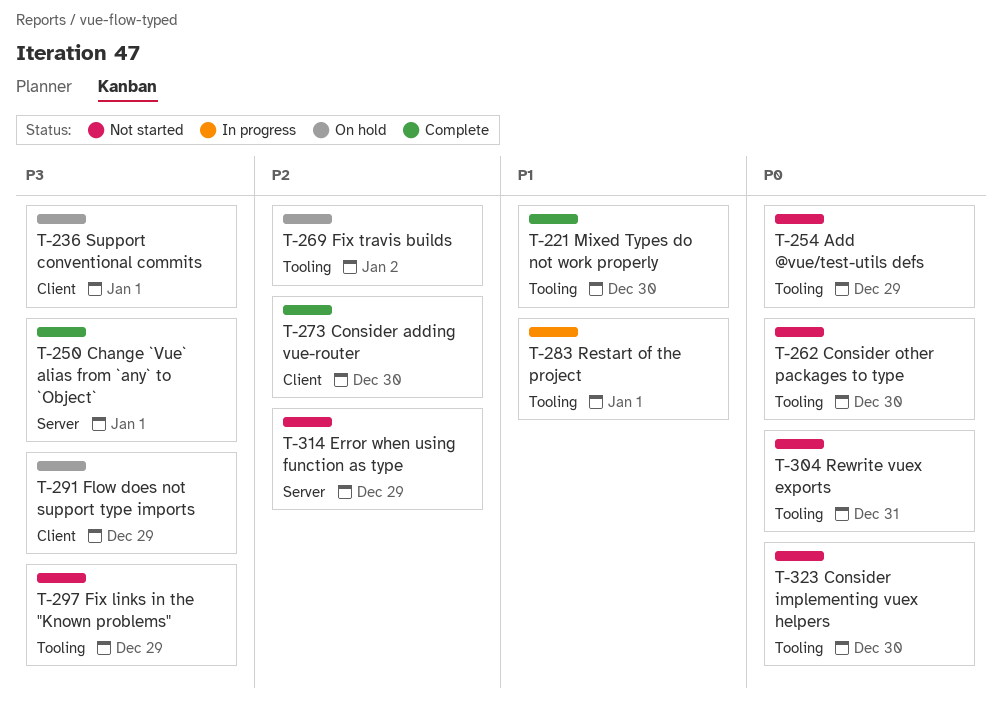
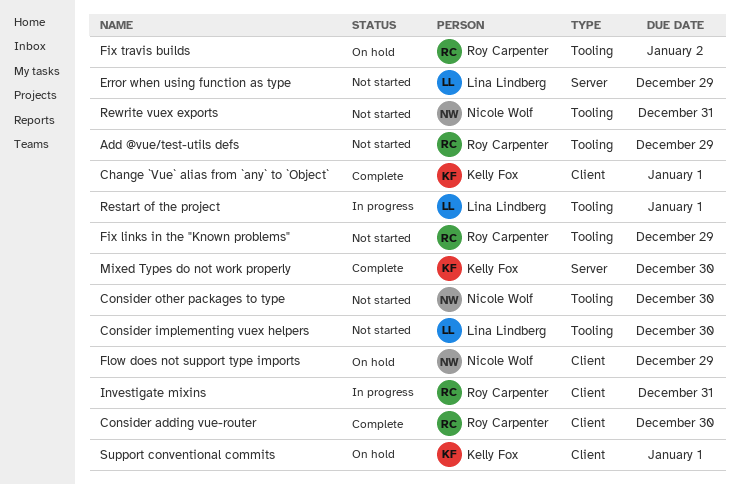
Change `Vue` alias from `any` to `Object`, label: Server -> Client
Investigate mixins: none -> present
Mixed Types do not work properly, label: Tooling -> Server

